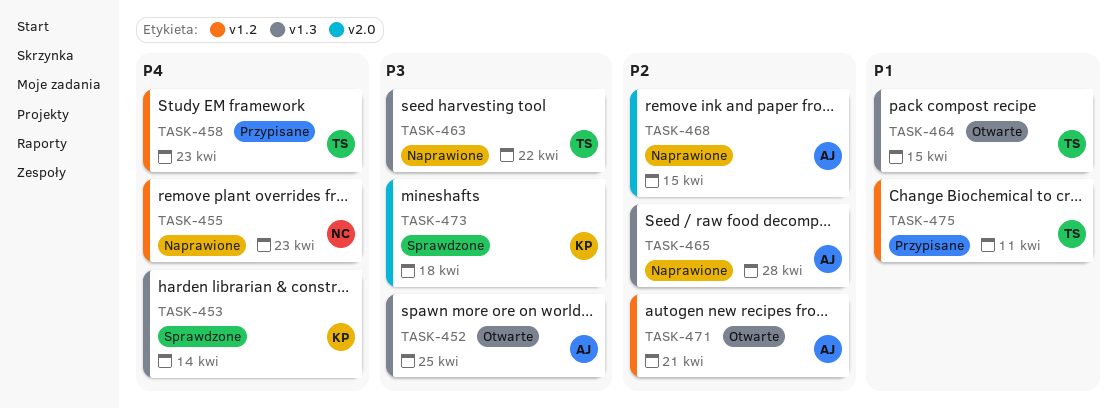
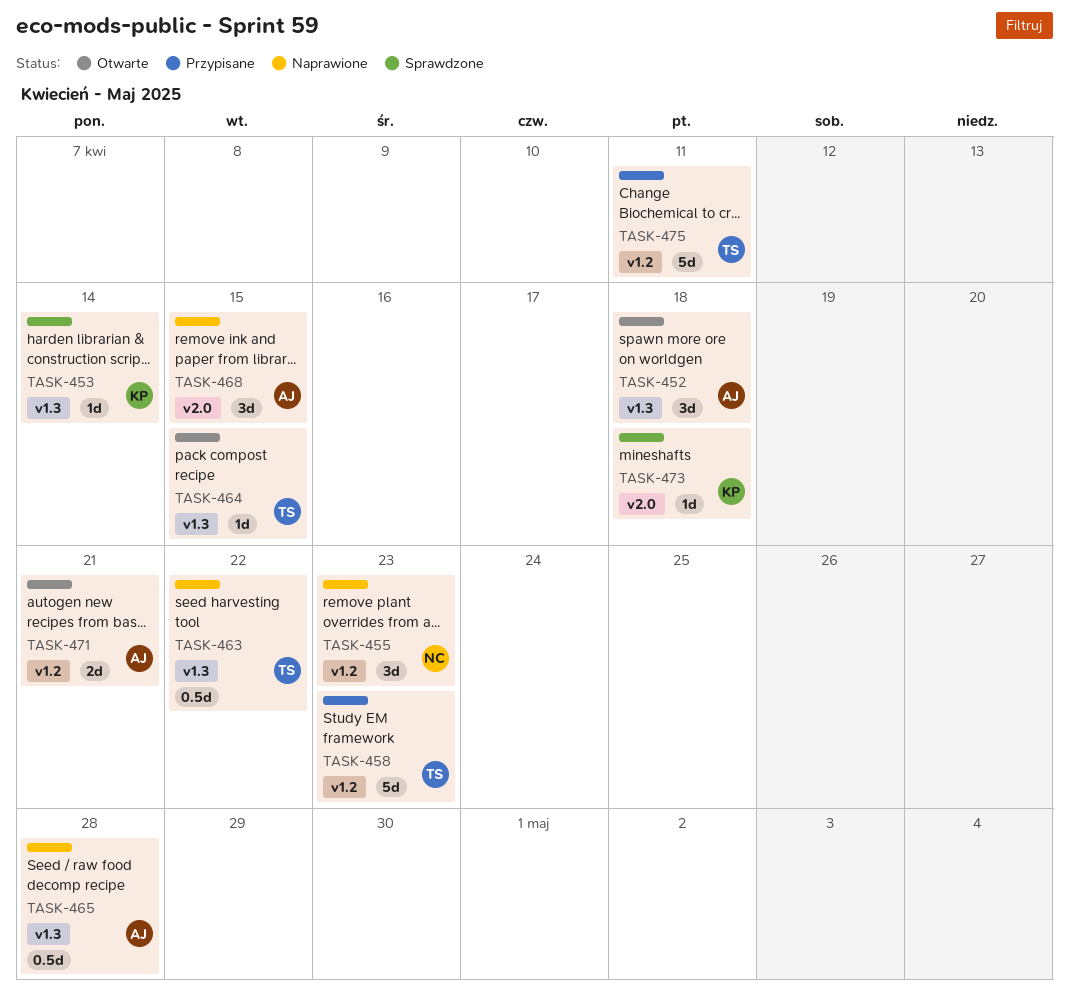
TASK-452, due: Apr 25 -> Apr 18

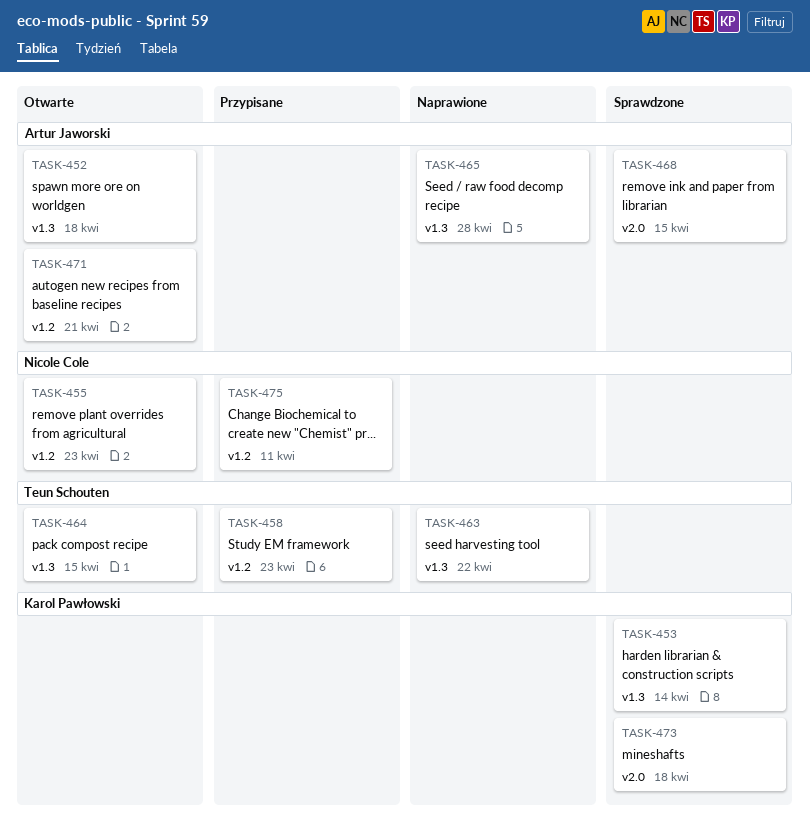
TASK-455, status: Naprawione -> Otwarte
TASK-468, status: Naprawione -> Sprawdzone
TASK-475, owner: Teun Schouten -> Nicole Cole

